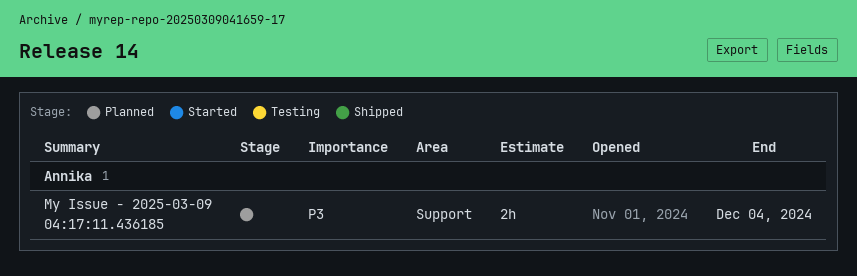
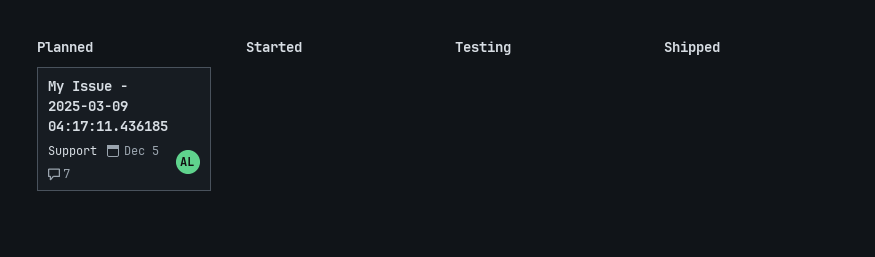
My Issue - 2025-03-09 04:17:11.436185, due: Dec 4 -> Dec 5

